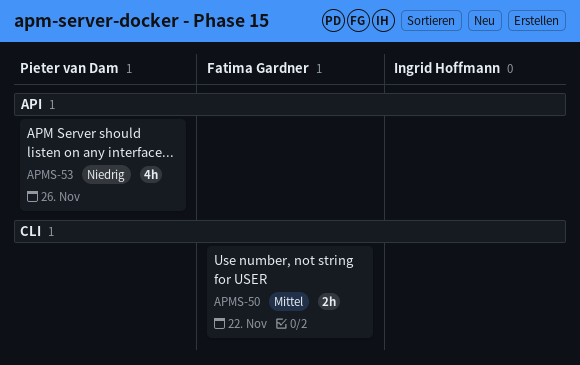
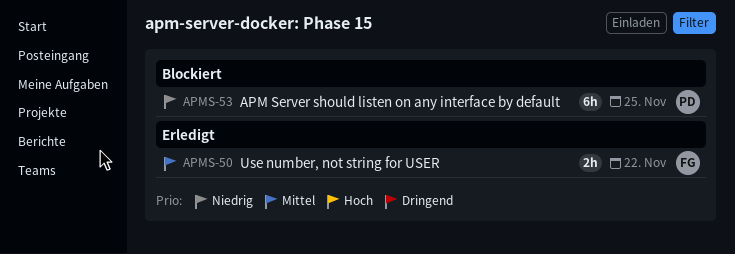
APMS-53, estimate: 4h -> 6h
APMS-53, due: Nov 26 -> Nov 25

